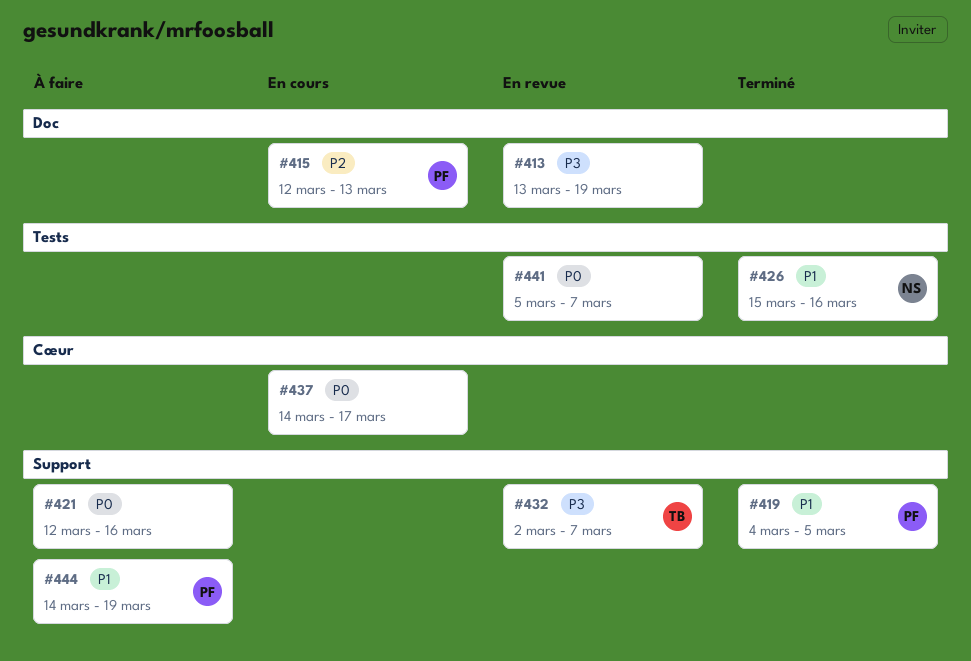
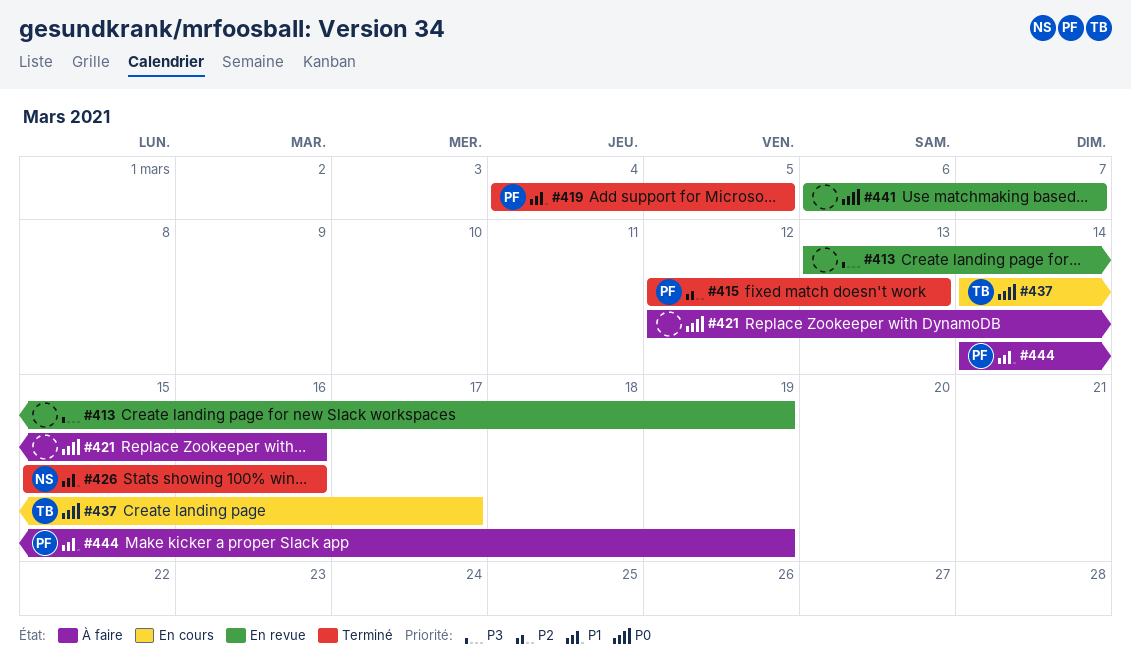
#415, status: En cours -> Terminé
#432: present -> none
#437, owner: none -> TB
#441, start: Mar 5 -> Mar 6

